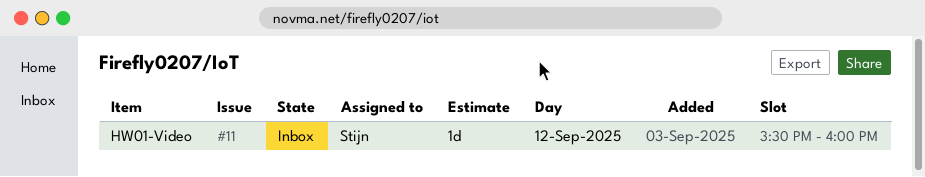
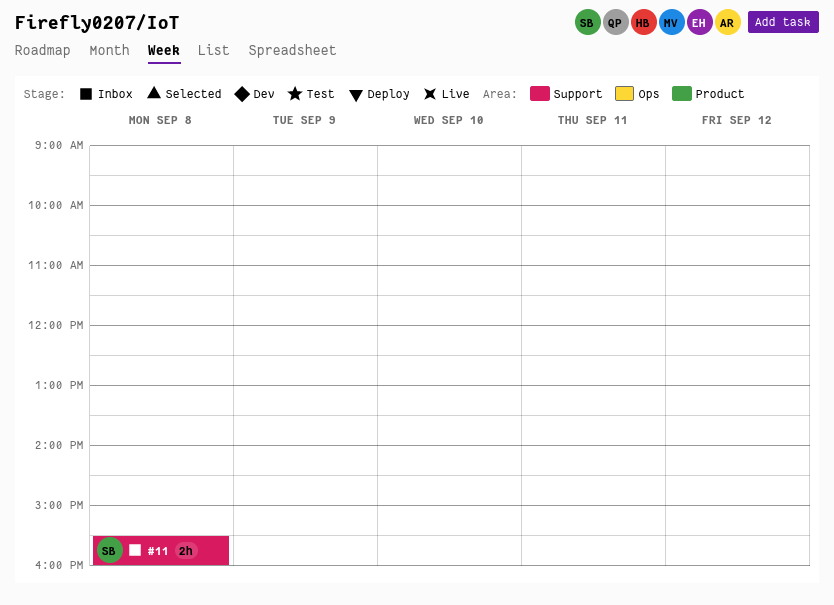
#11, estimate: 1d -> 2h
#11, day: Sep 12 -> Sep 8

